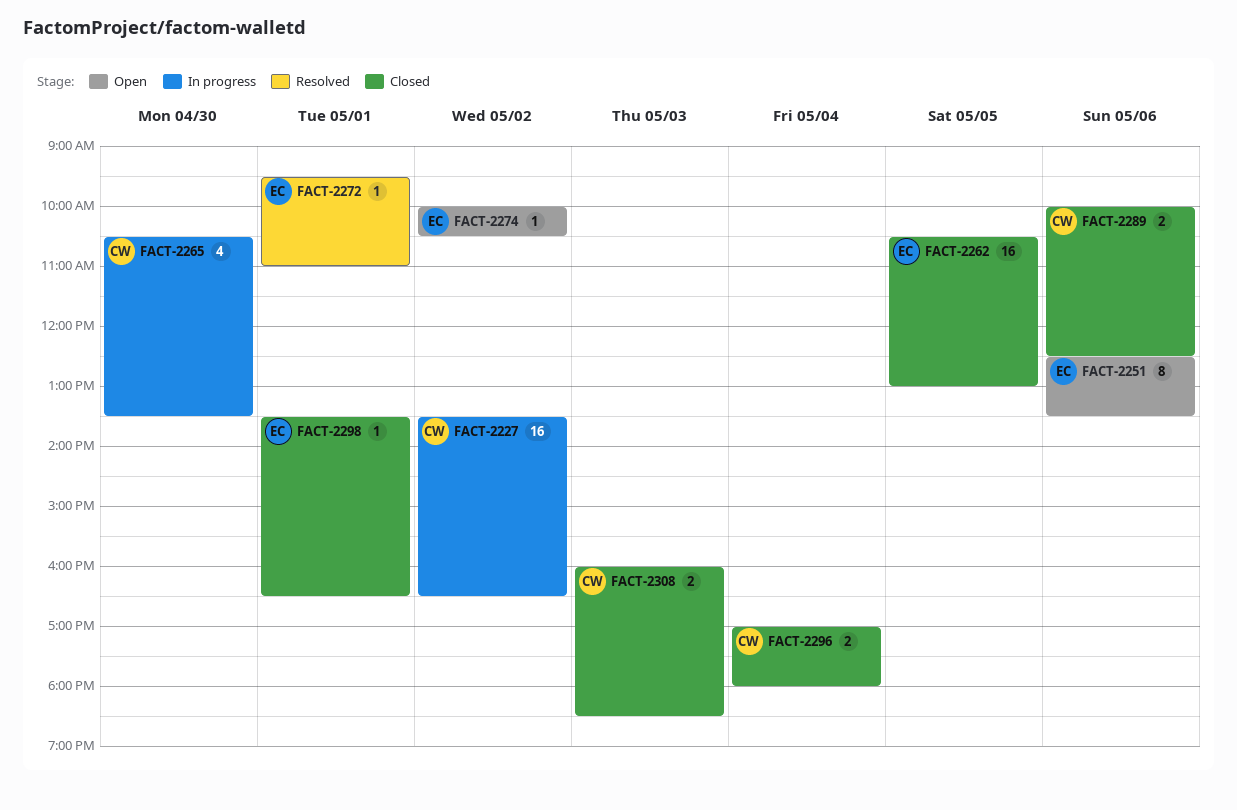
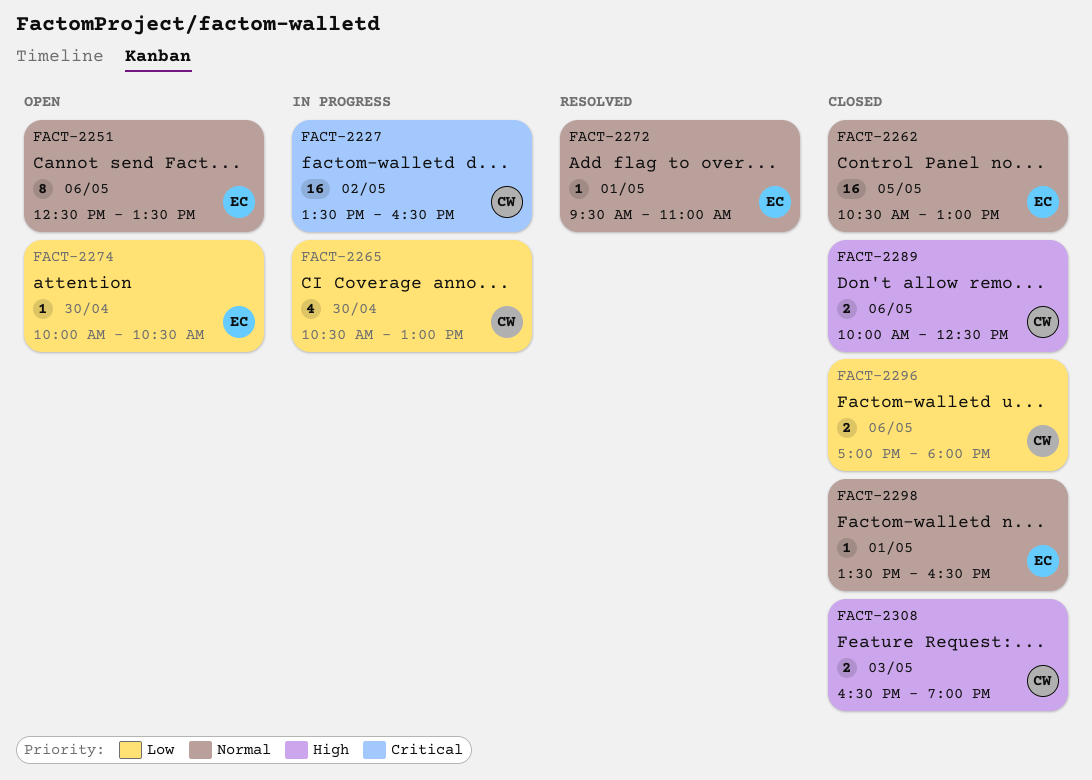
FACT-2265, ends: 13:30 -> 13:00
FACT-2274, day: May 2 -> Apr 30
FACT-2296, day: May 4 -> May 6
FACT-2308, begins: 16:00 -> 16:30
FACT-2308, ends: 18:30 -> 19:00

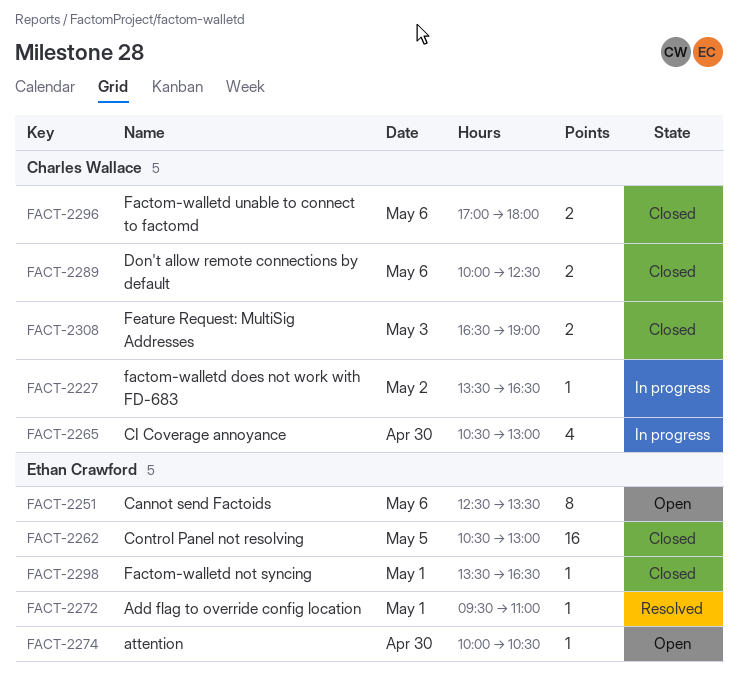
FACT-2227, estimate: 16 -> 1

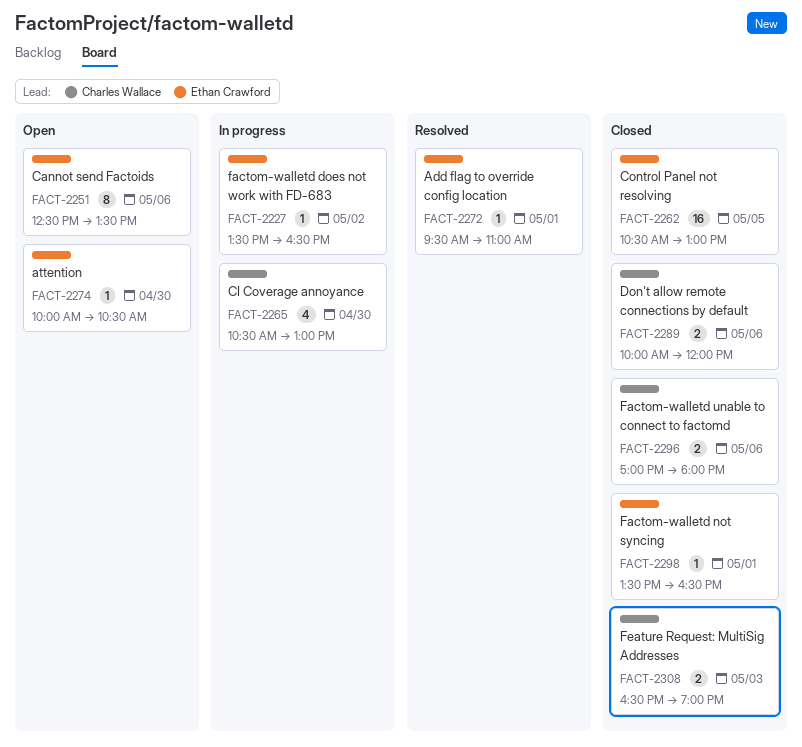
FACT-2227, owner: Charles Wallace -> Ethan Crawford
FACT-2289, ends: 12:30 -> 12:00

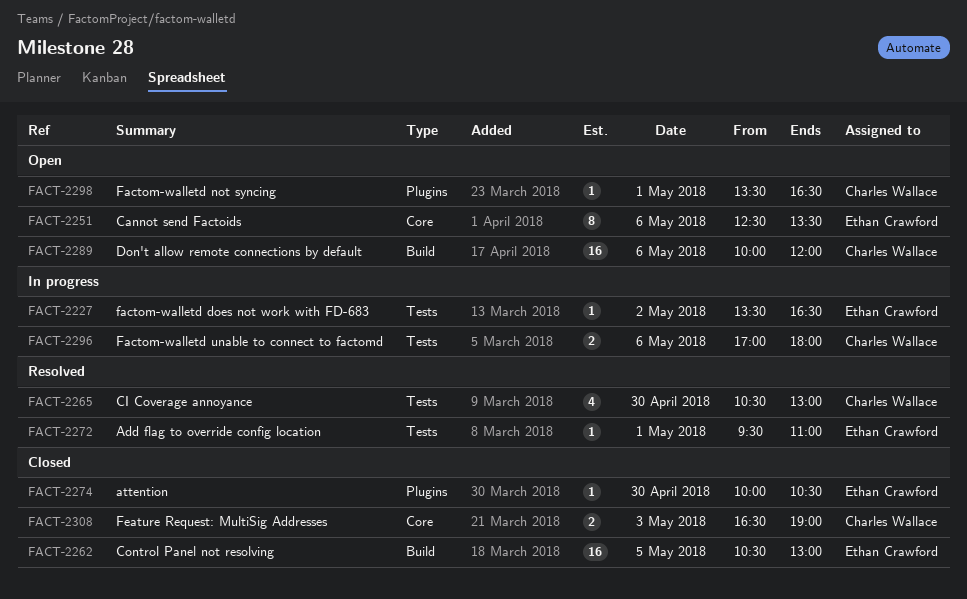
FACT-2265, status: In progress -> Resolved
FACT-2274, status: Open -> Closed
FACT-2289, status: Closed -> Open
FACT-2289, estimate: 2 -> 16
FACT-2296, status: Closed -> In progress
FACT-2298, status: Closed -> Open
FACT-2298, owner: Ethan Crawford -> Charles Wallace

